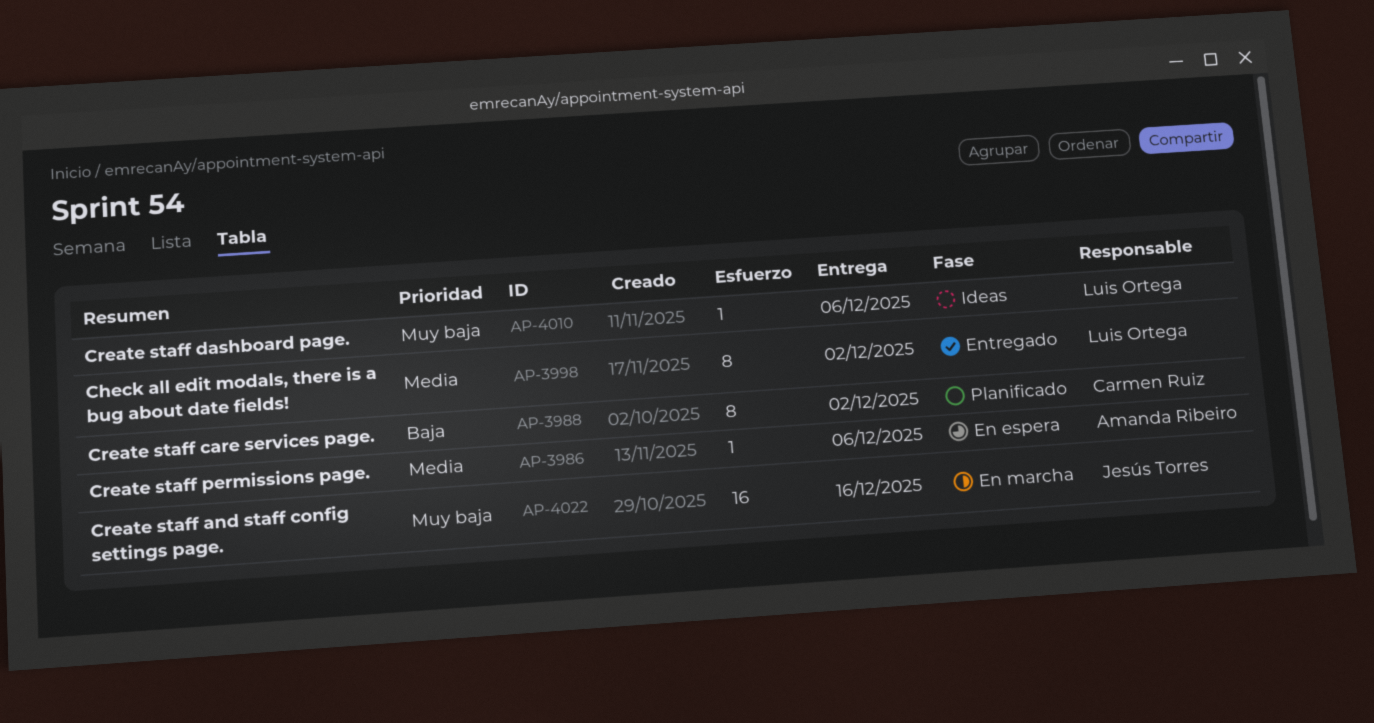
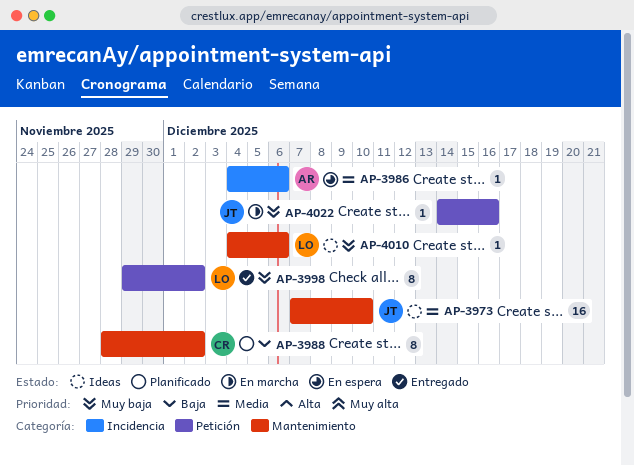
AP-3973: none -> present
AP-3998, priority: Media -> Muy baja
AP-4022, estimate: 16 -> 1

